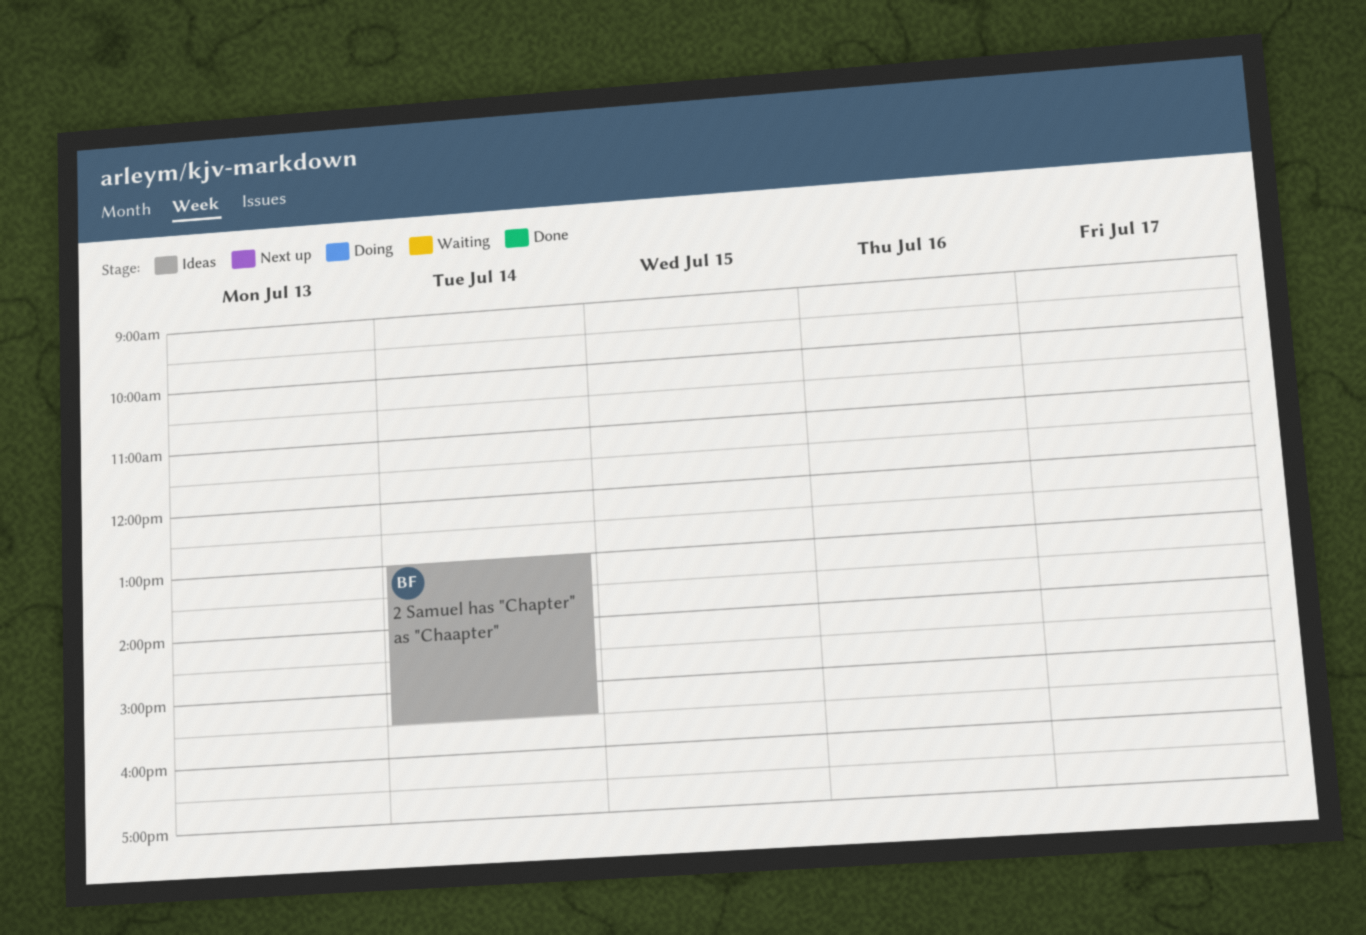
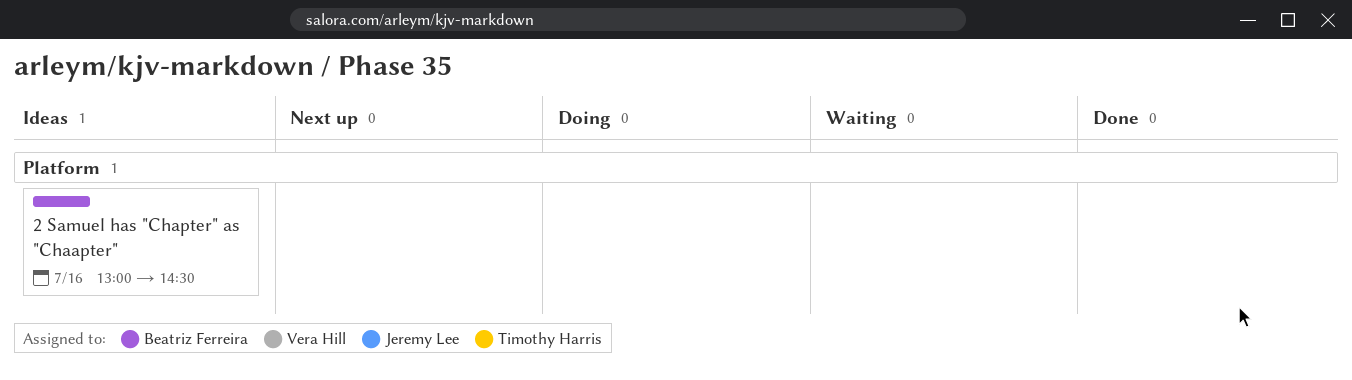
2 Samuel has "Chapter" as "Chaapter", day: Jul 14 -> Jul 16
2 Samuel has "Chapter" as "Chaapter", ends: 15:30 -> 14:30

